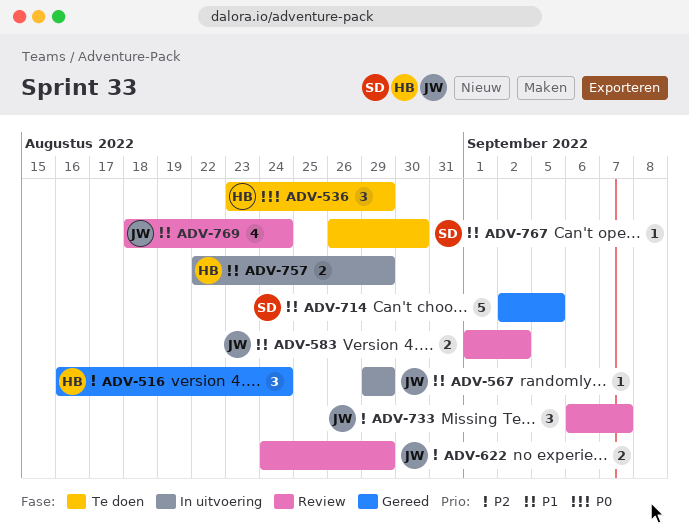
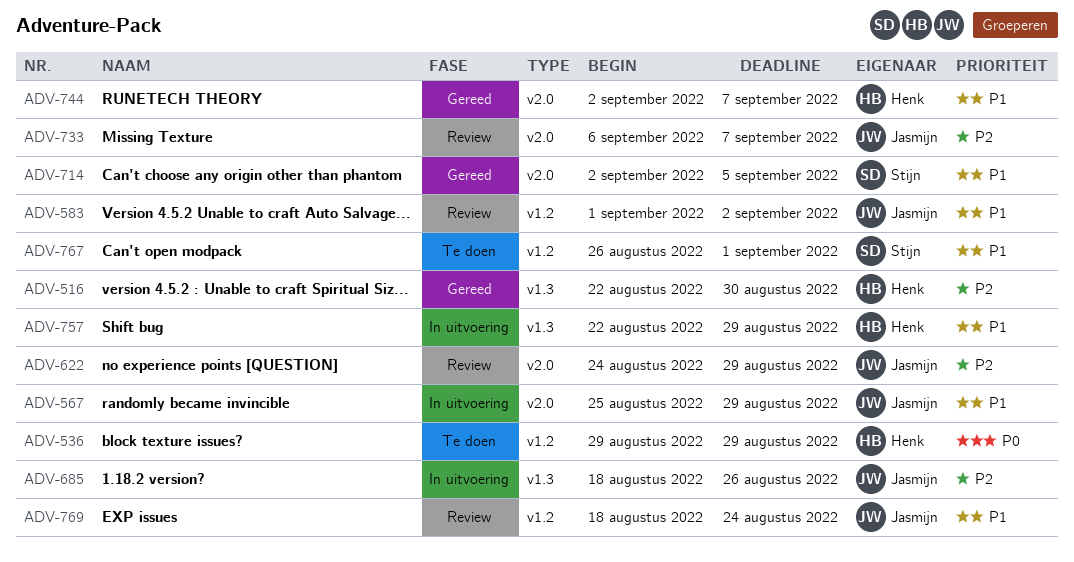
ADV-516, start: Aug 16 -> Aug 22
ADV-516, due: Aug 24 -> Aug 30
ADV-536, start: Aug 23 -> Aug 29
ADV-567, start: Aug 29 -> Aug 25
ADV-685: none -> present
ADV-744: none -> present
ADV-767, due: Aug 30 -> Sep 1

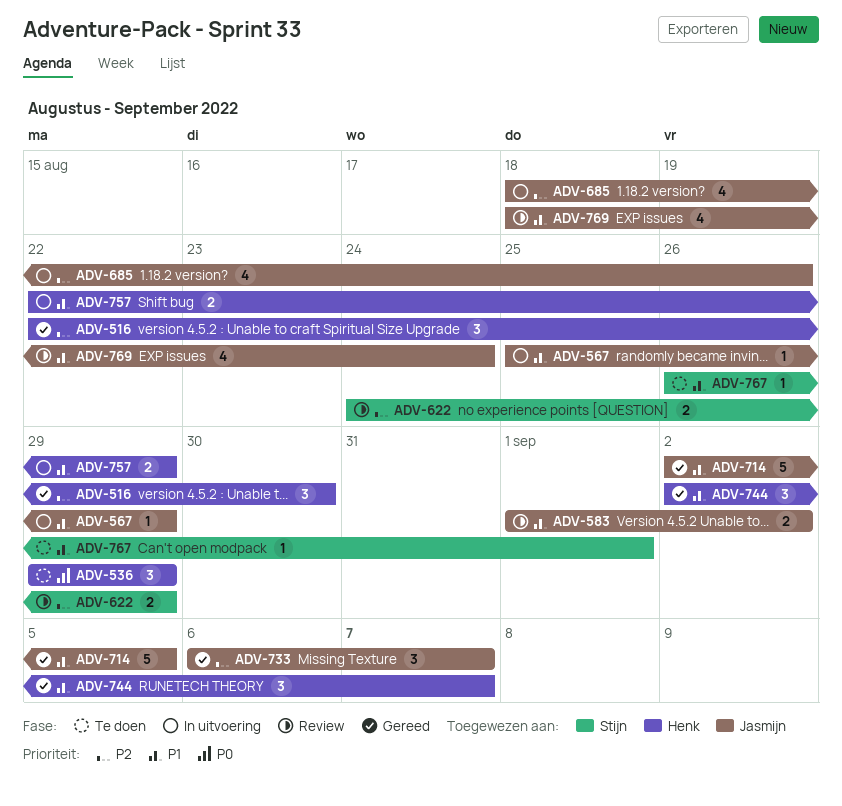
ADV-622, owner: Jasmijn -> Stijn
ADV-714, owner: Stijn -> Jasmijn
ADV-733, status: Review -> Gereed

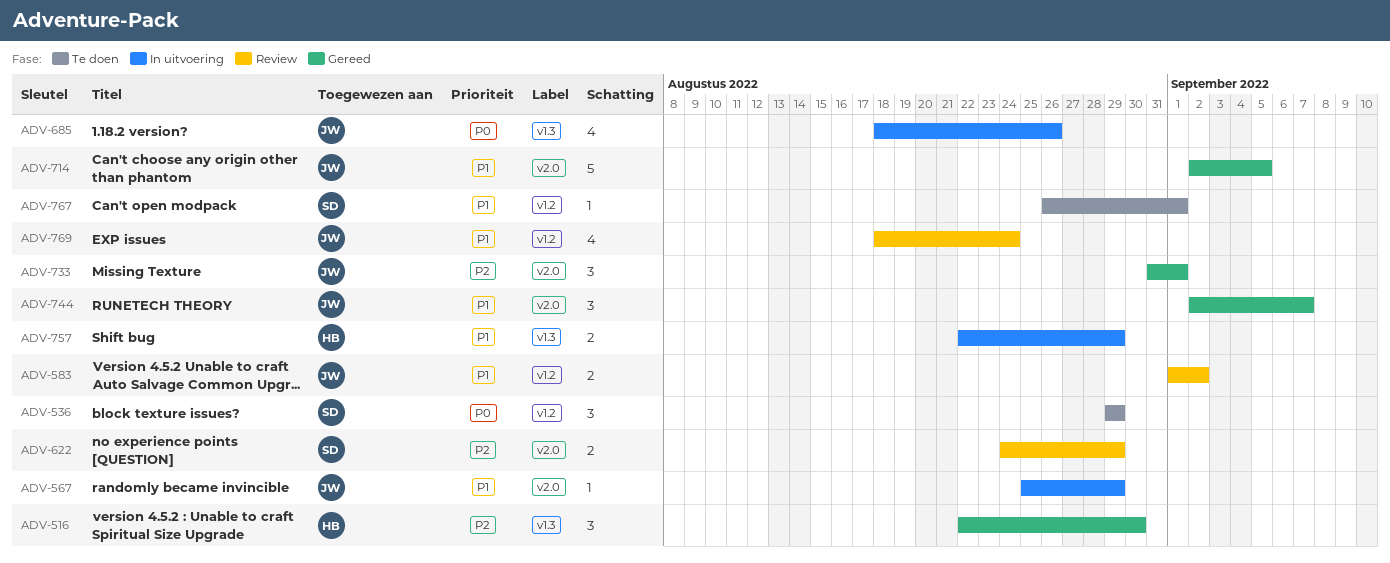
ADV-536, owner: Henk -> Stijn
ADV-685, priority: P2 -> P0
ADV-733, start: Sep 6 -> Aug 31
ADV-733, due: Sep 7 -> Sep 1
ADV-744, owner: Henk -> Jasmijn

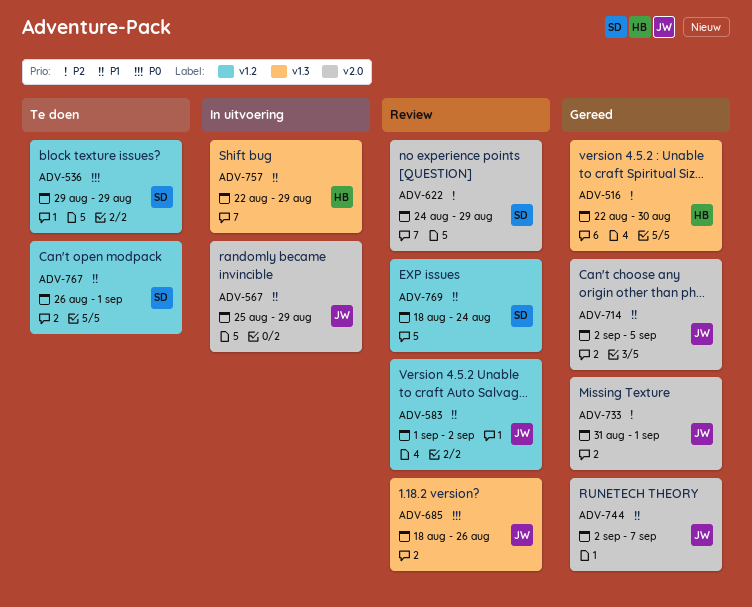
ADV-685, status: In uitvoering -> Review
ADV-769, owner: JW -> SD

